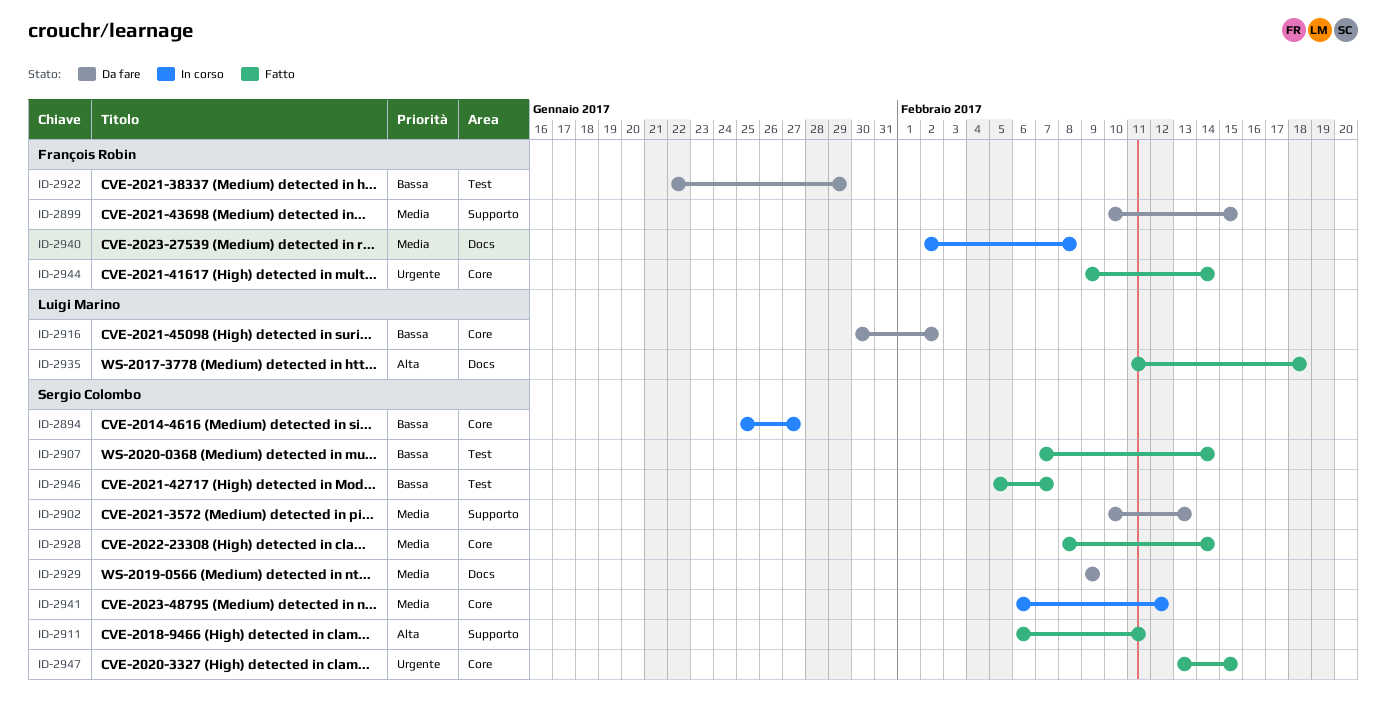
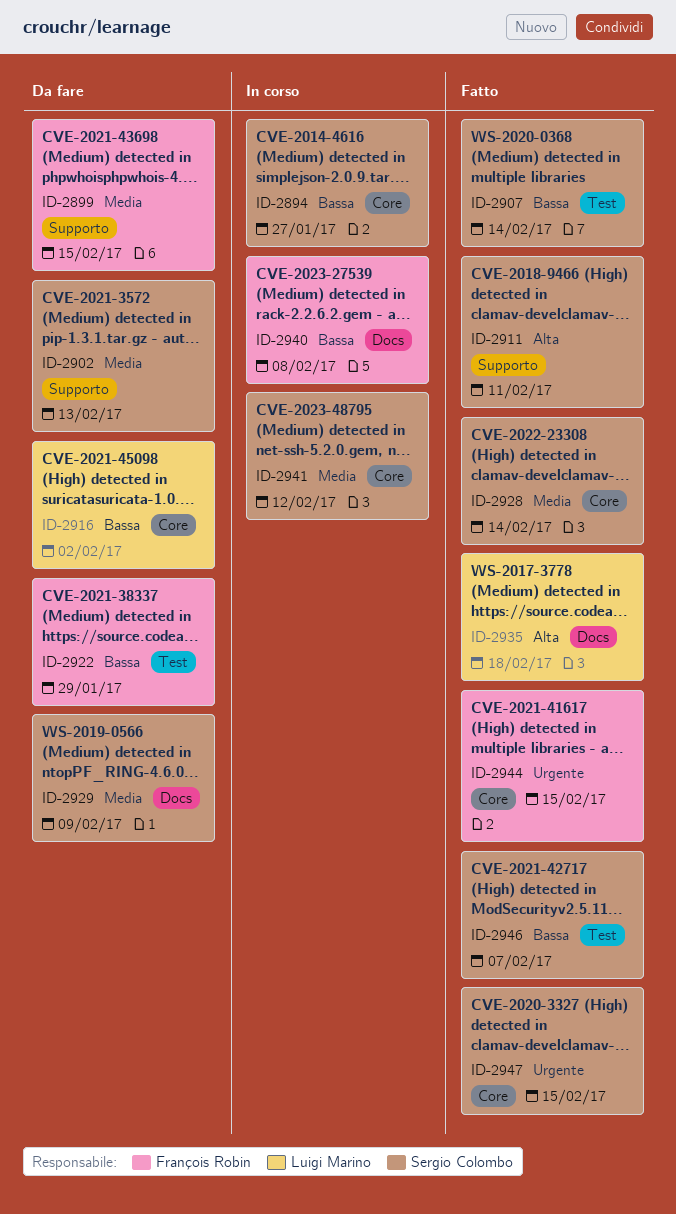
ID-2940, priority: Media -> Bassa
ID-2944, due: Feb 14 -> Feb 15

